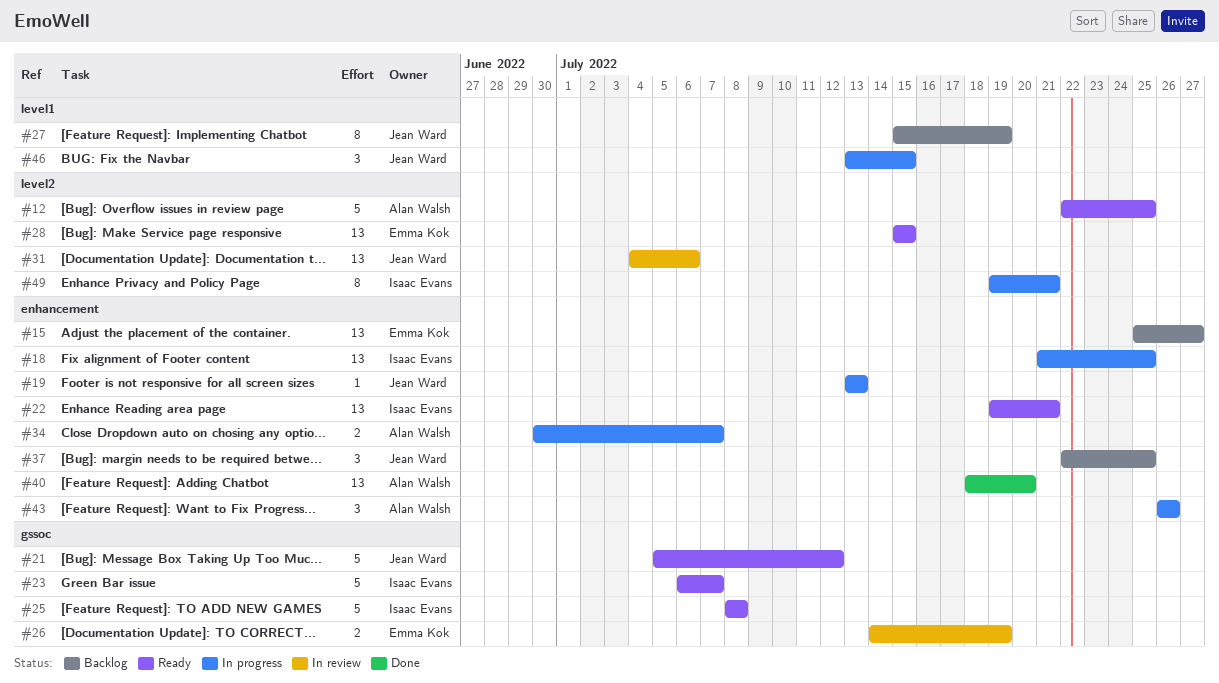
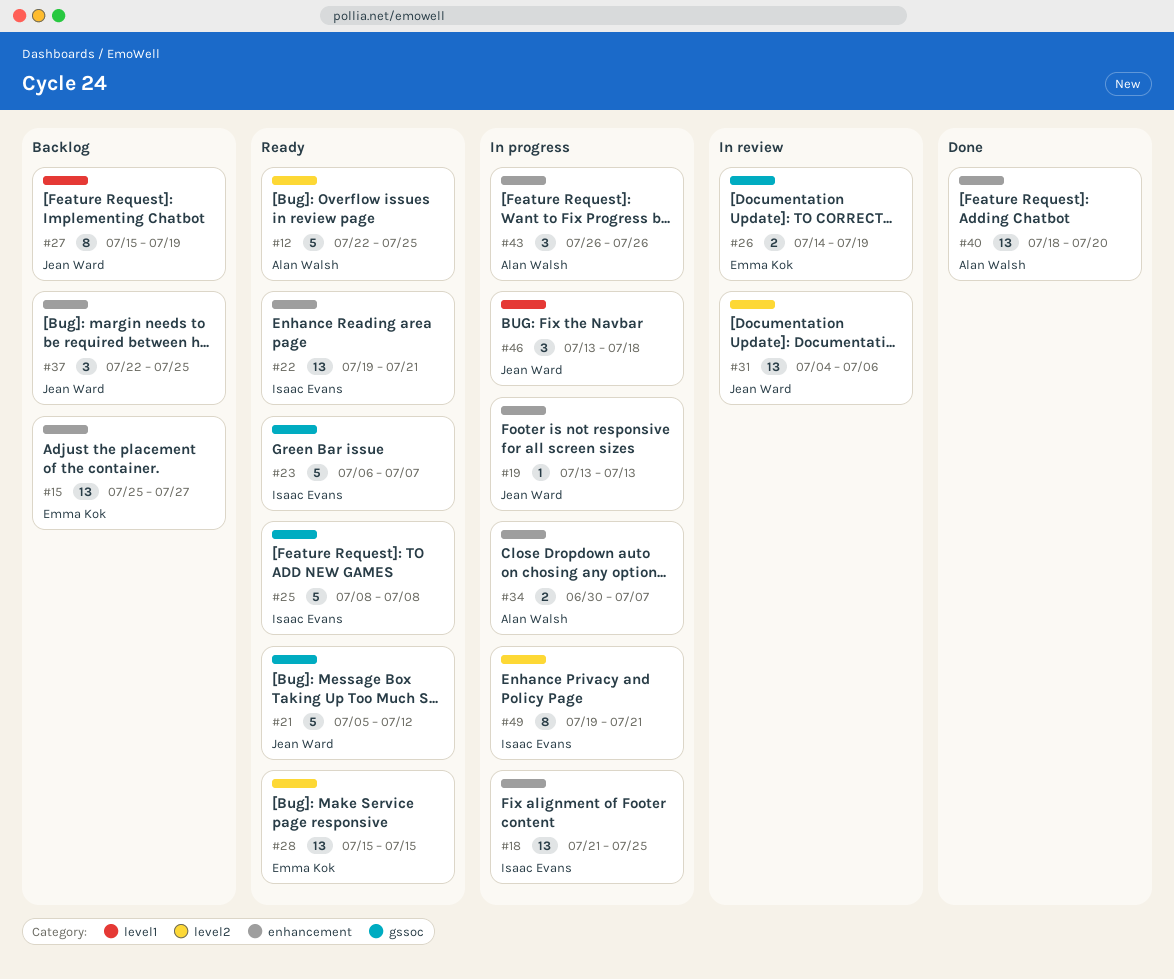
#46, due: Jul 15 -> Jul 18

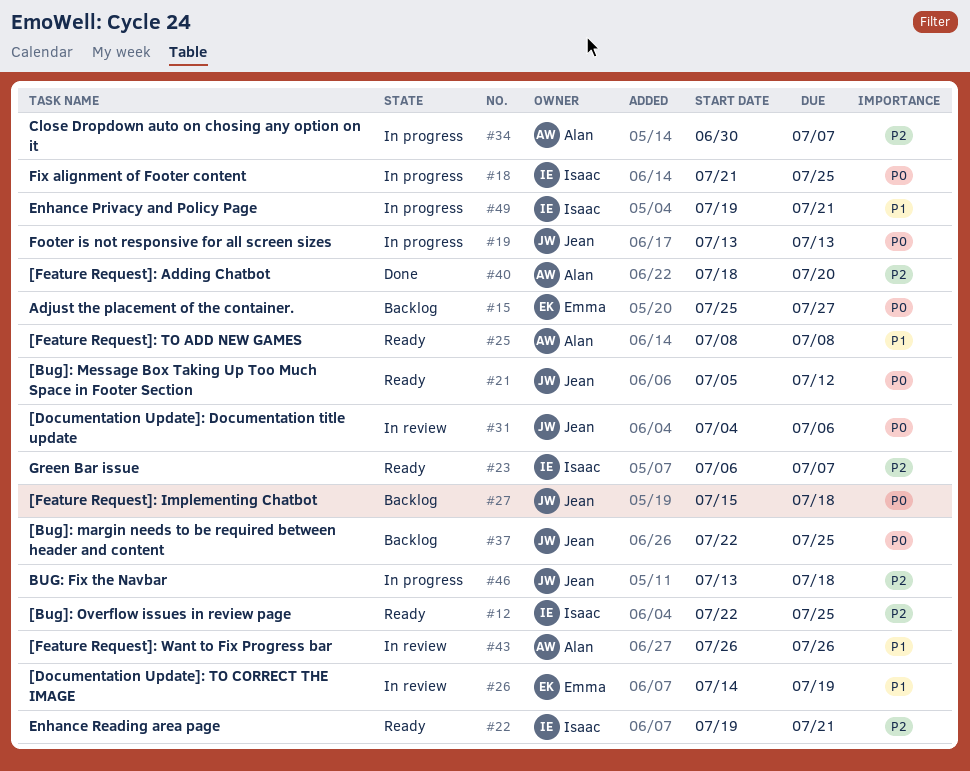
#12, owner: Alan Walsh -> Isaac Evans
#25, owner: Isaac Evans -> Alan Walsh
#27, due: Jul 19 -> Jul 18
#28: present -> none
#43, status: In progress -> In review

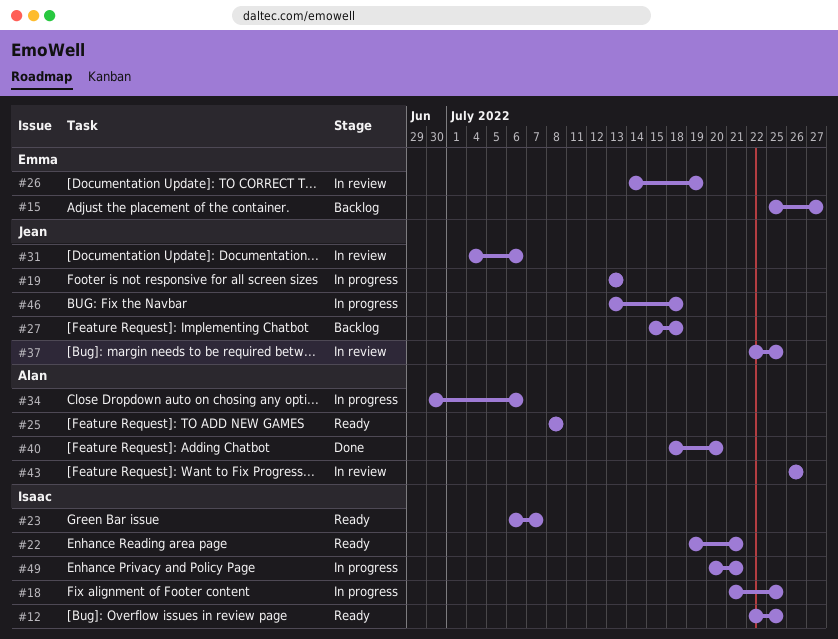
#21: present -> none
#34, due: Jul 7 -> Jul 6
#37, status: Backlog -> In review
#49, start: Jul 19 -> Jul 20

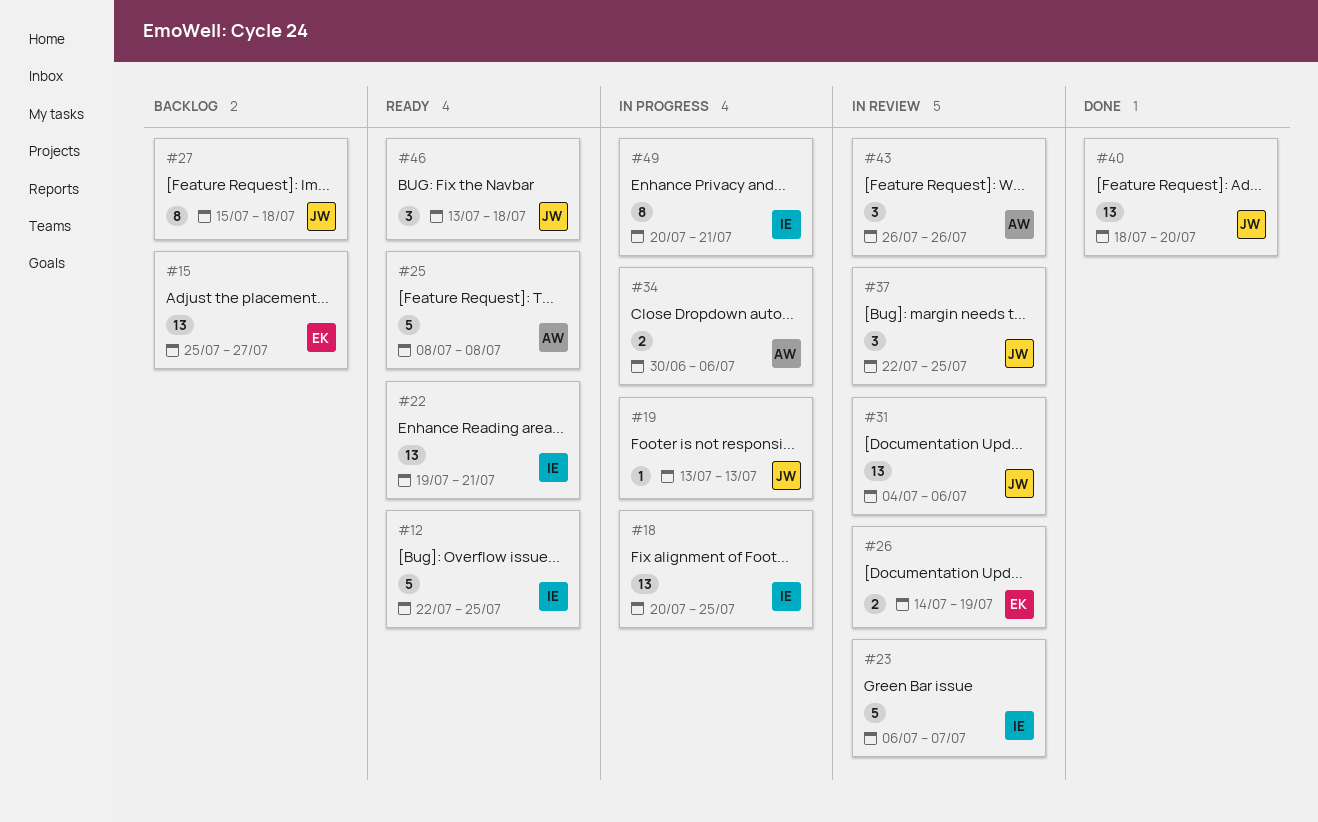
#18, start: Jul 21 -> Jul 20
#23, status: Ready -> In review
#40, owner: Alan -> Jean
#46, status: In progress -> Ready

